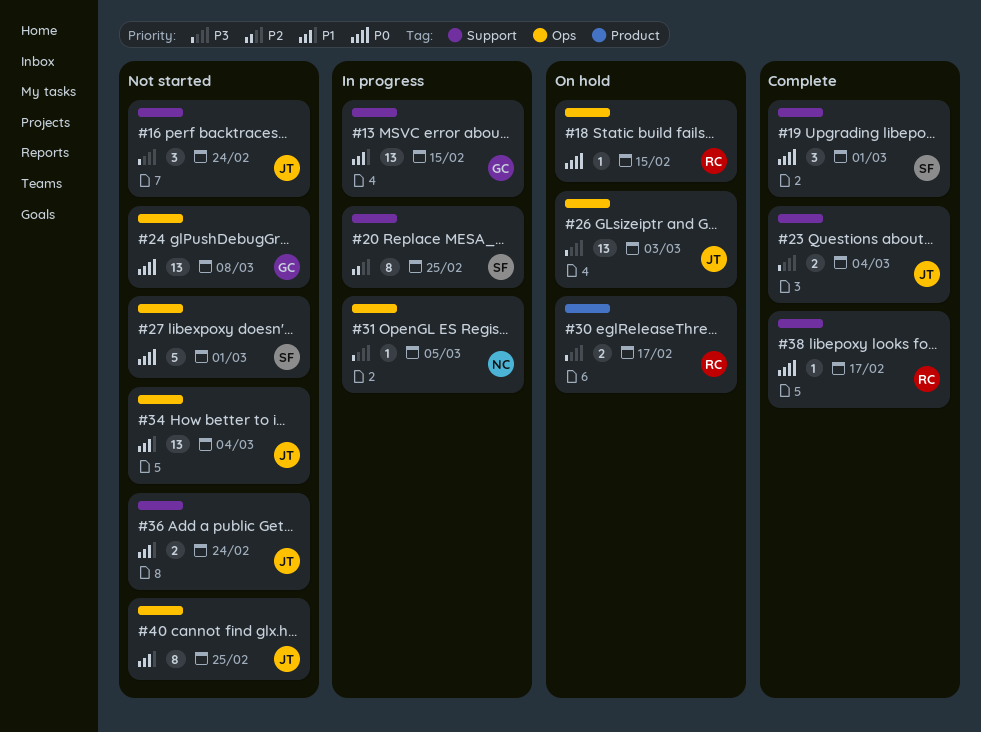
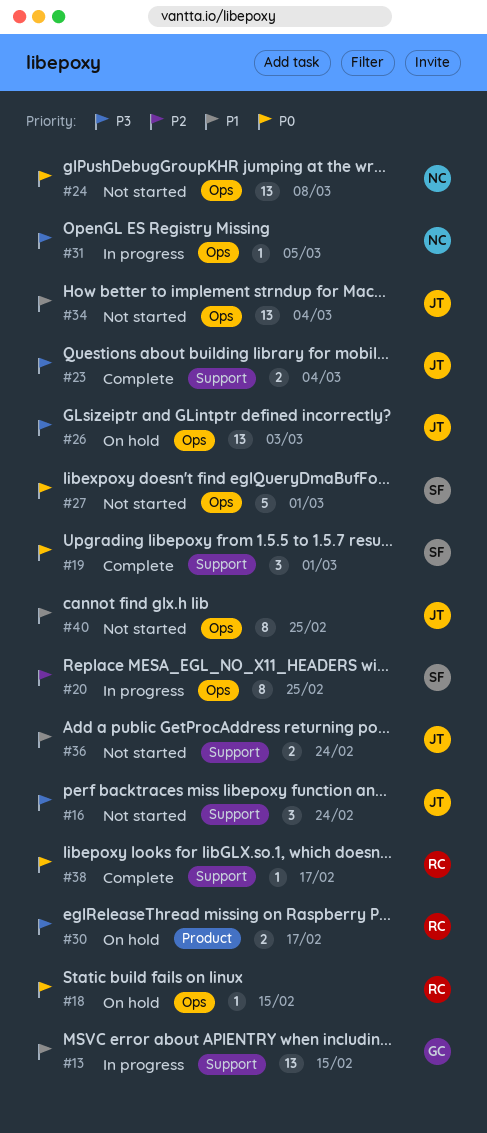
#20, label: Support -> Ops
#24, owner: GC -> NC

